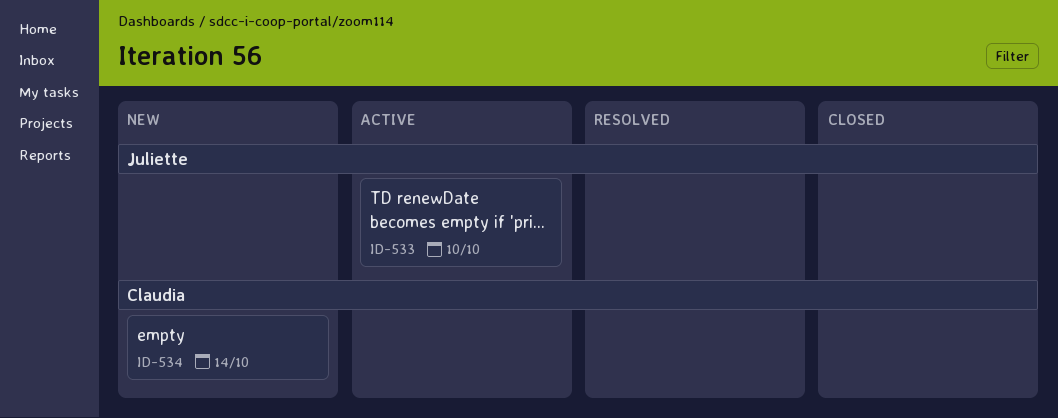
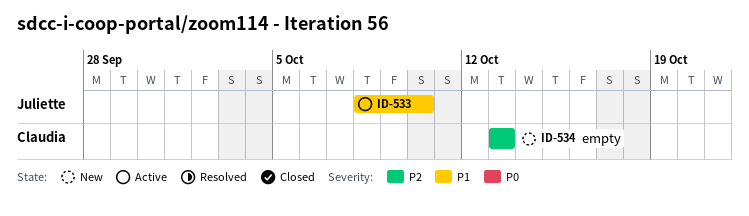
ID-534, due: Oct 14 -> Oct 13

